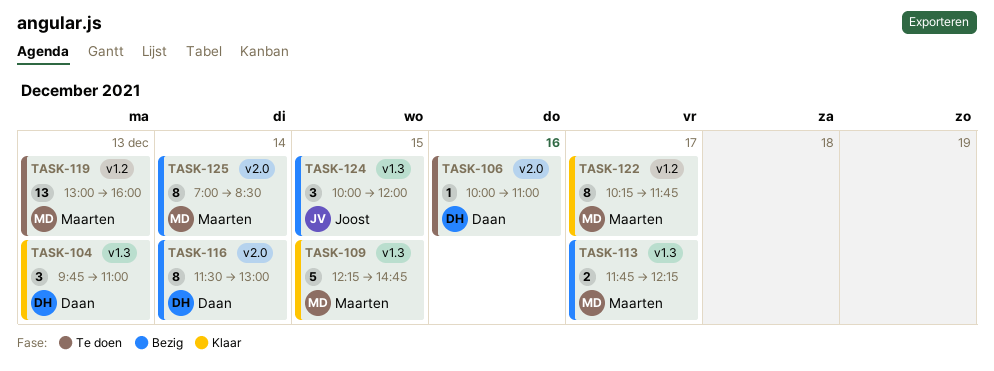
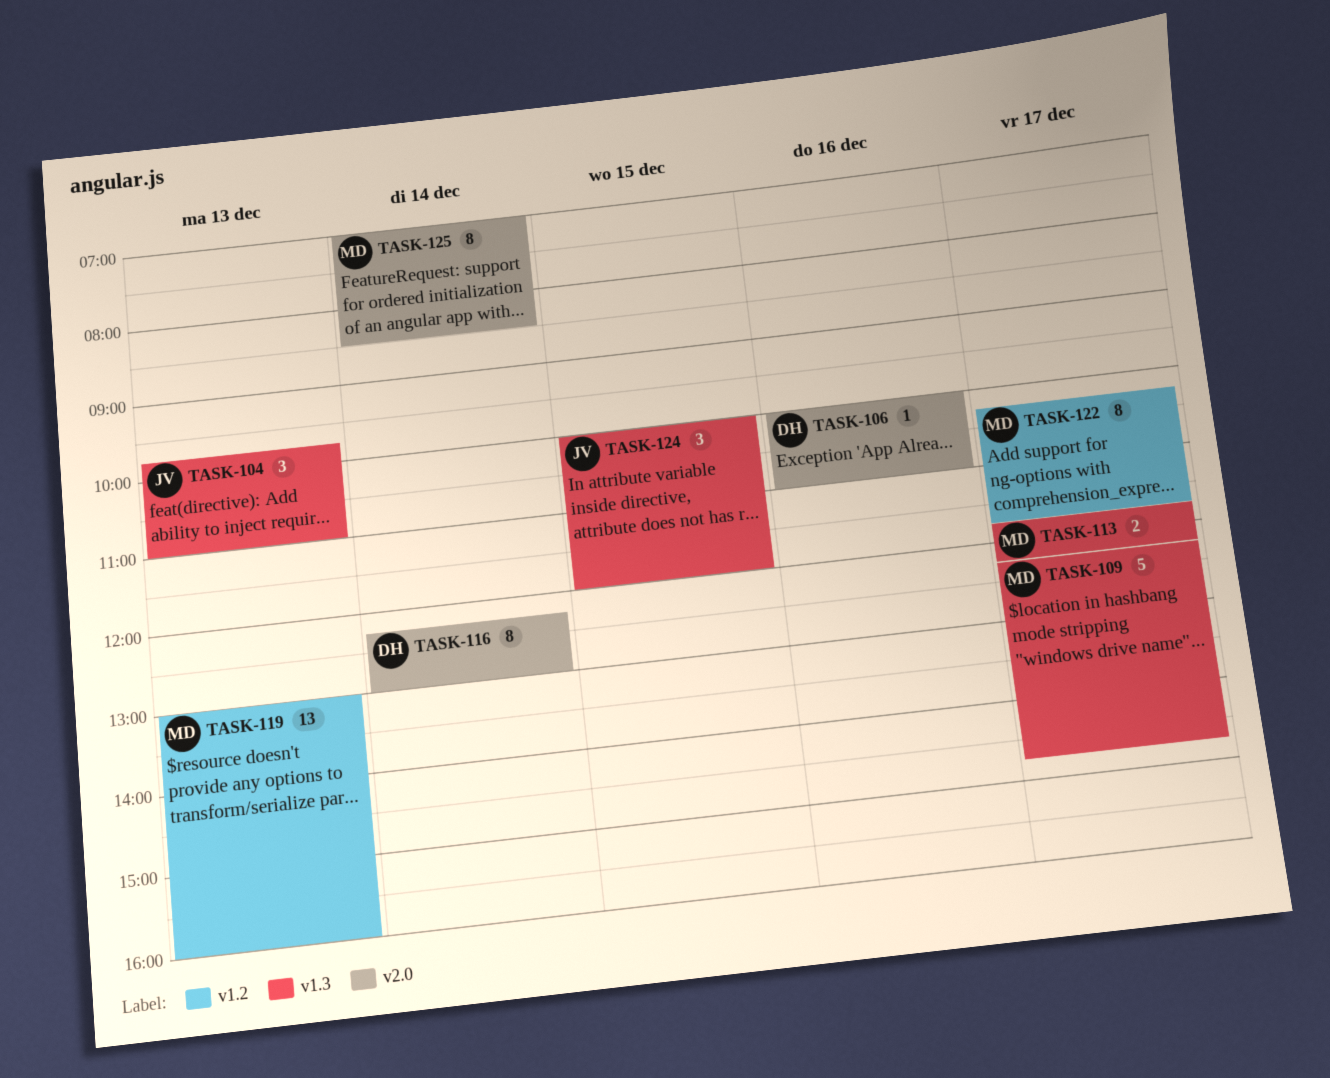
TASK-104, owner: Daan -> Joost
TASK-109, day: Dec 15 -> Dec 17
TASK-116, begins: 11:30 -> 12:15

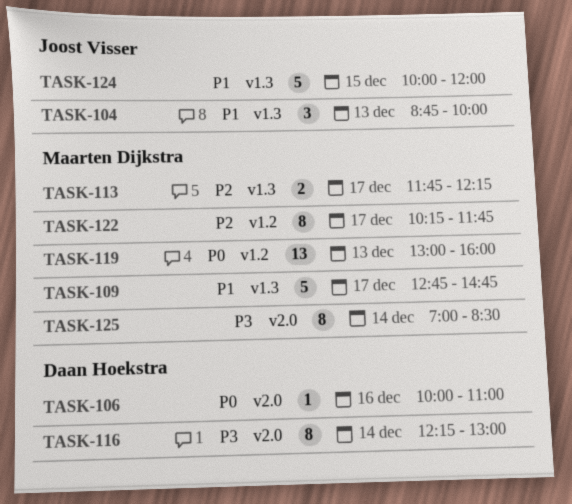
TASK-104, begins: 09:45 -> 08:45
TASK-104, ends: 11:00 -> 10:00
TASK-109, begins: 12:15 -> 12:45
TASK-124, estimate: 3 -> 5

